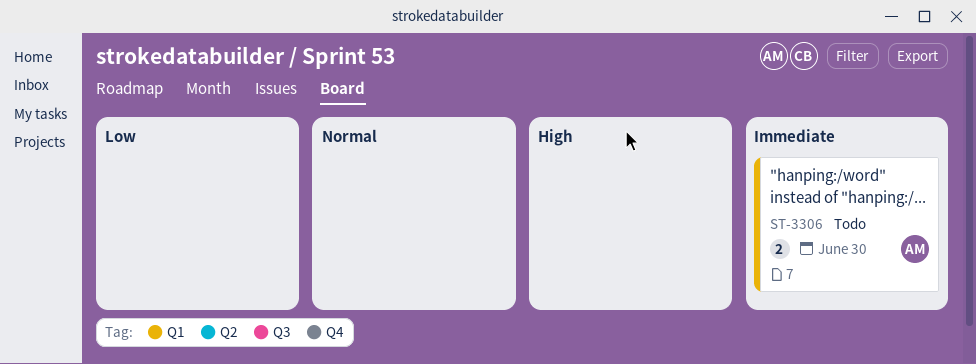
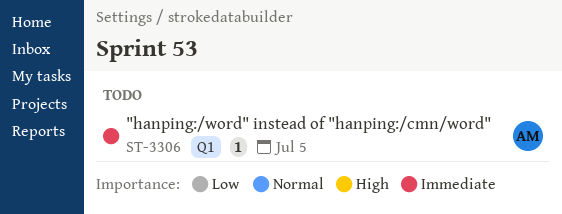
ST-3306, estimate: 2 -> 1
ST-3306, due: Jun 30 -> Jul 5

